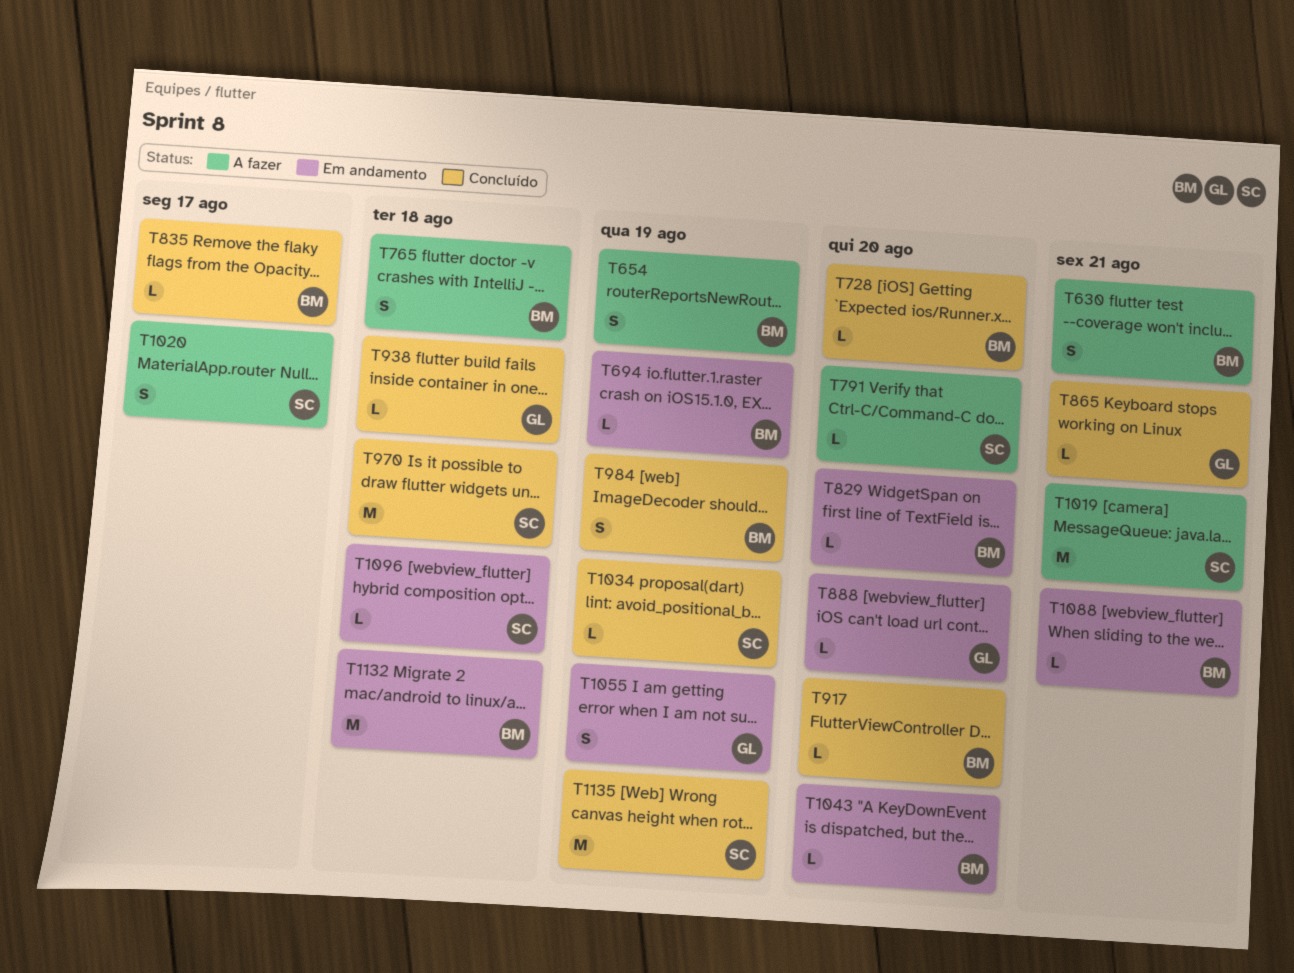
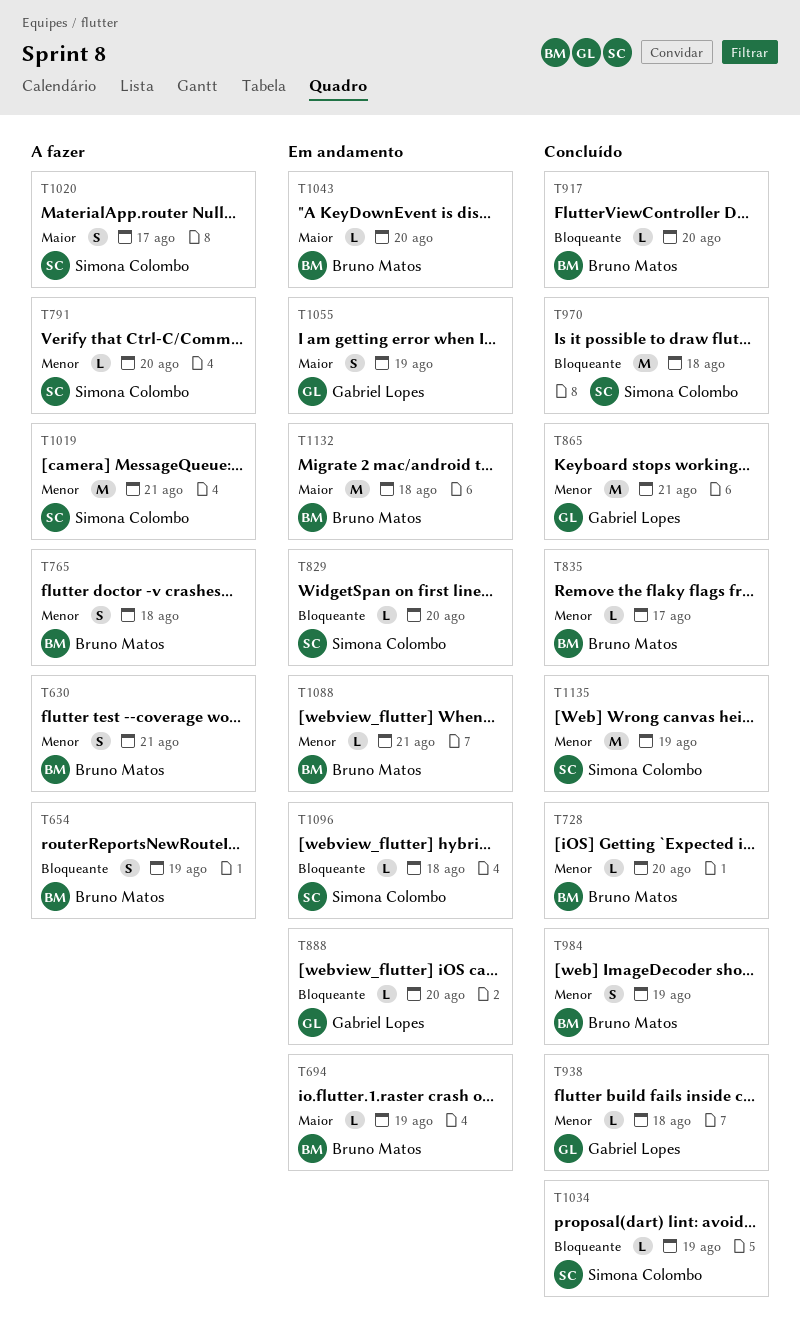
T829, owner: Bruno Matos -> Simona Colombo
T865, estimate: L -> M

